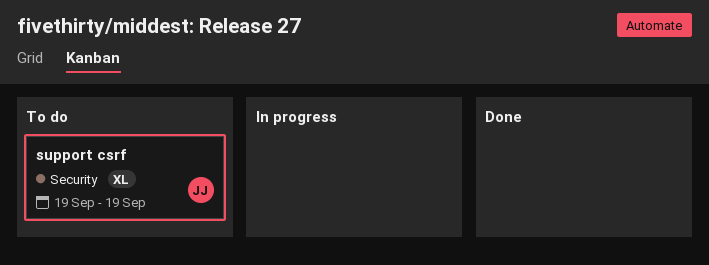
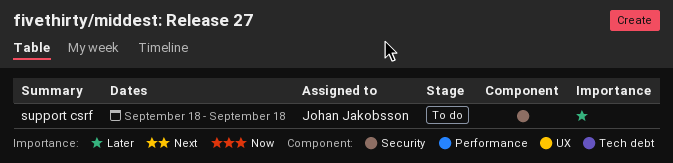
support csrf, start: Sep 19 -> Sep 18
support csrf, due: Sep 19 -> Sep 18

